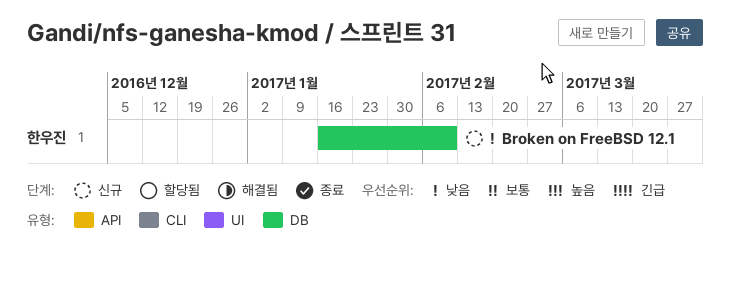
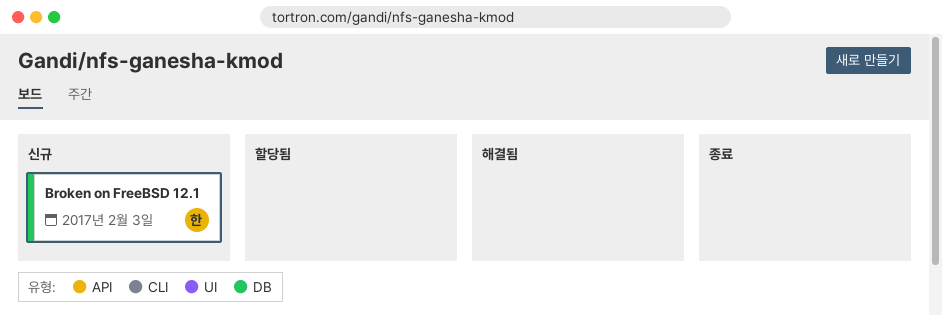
Broken on FreeBSD 12.1, due: Feb 10 -> Feb 3

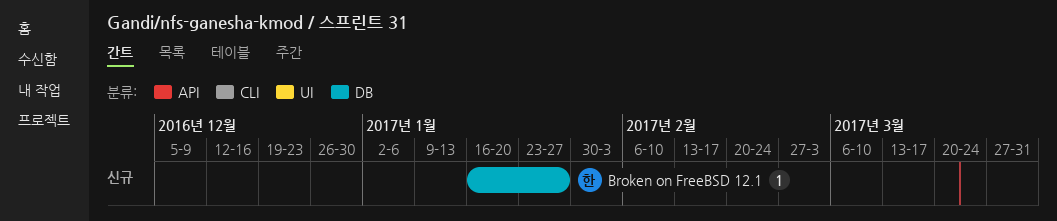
Broken on FreeBSD 12.1, due: Feb 3 -> Jan 27

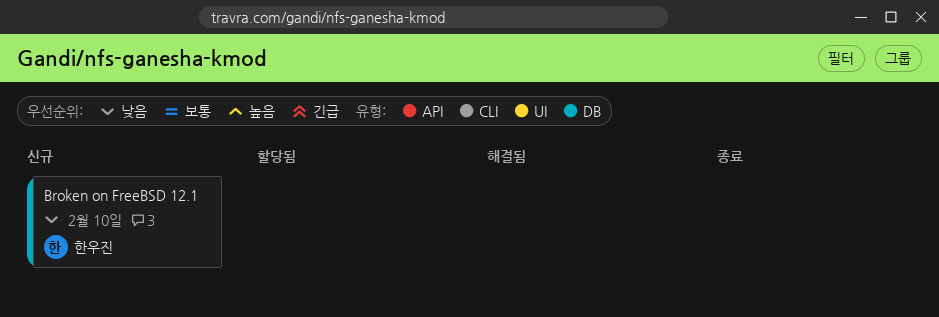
Broken on FreeBSD 12.1, due: Jan 27 -> Feb 10

